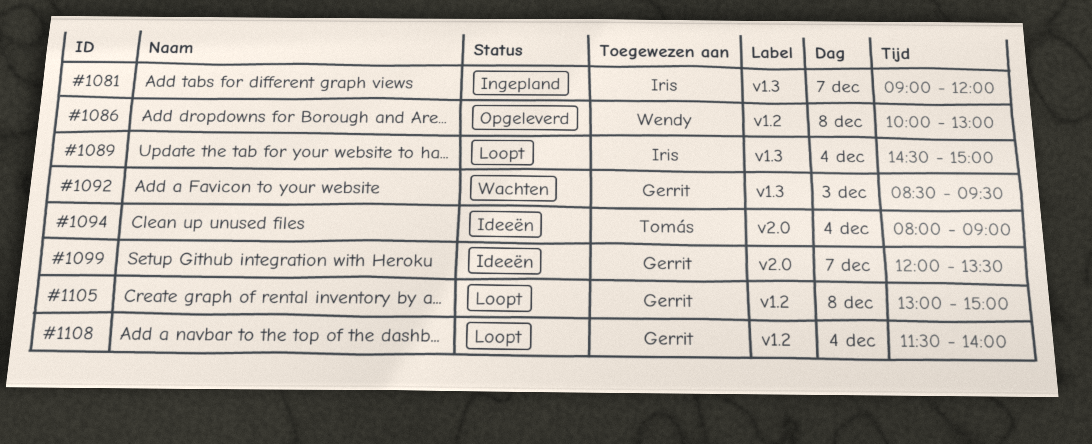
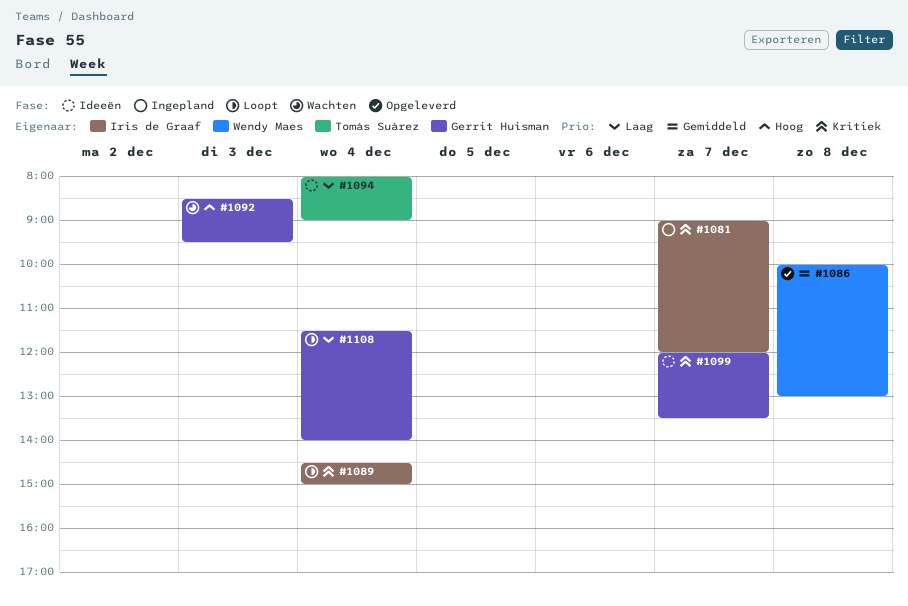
#1105: present -> none

